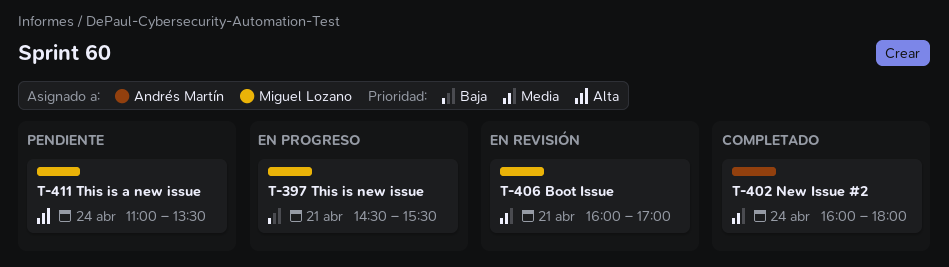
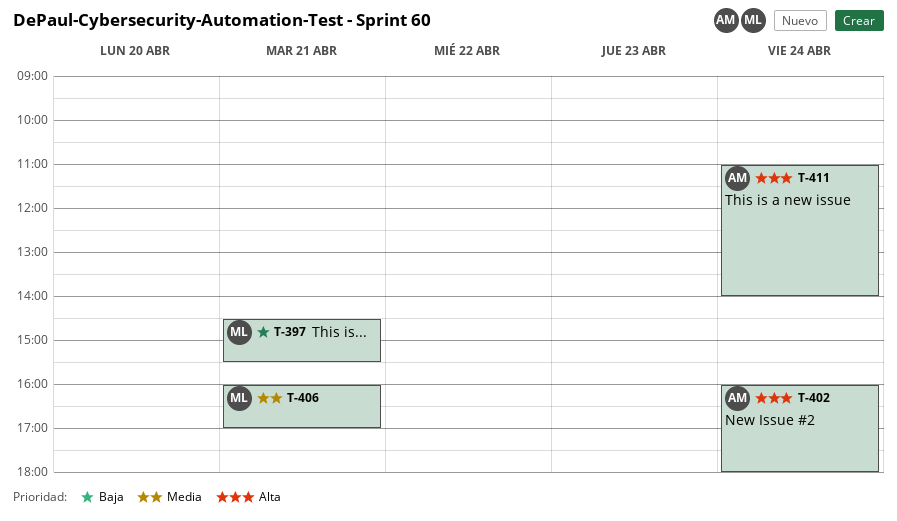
T-402, priority: Media -> Alta
T-411, owner: Miguel Lozano -> Andrés Martín
T-411, ends: 13:30 -> 14:00

